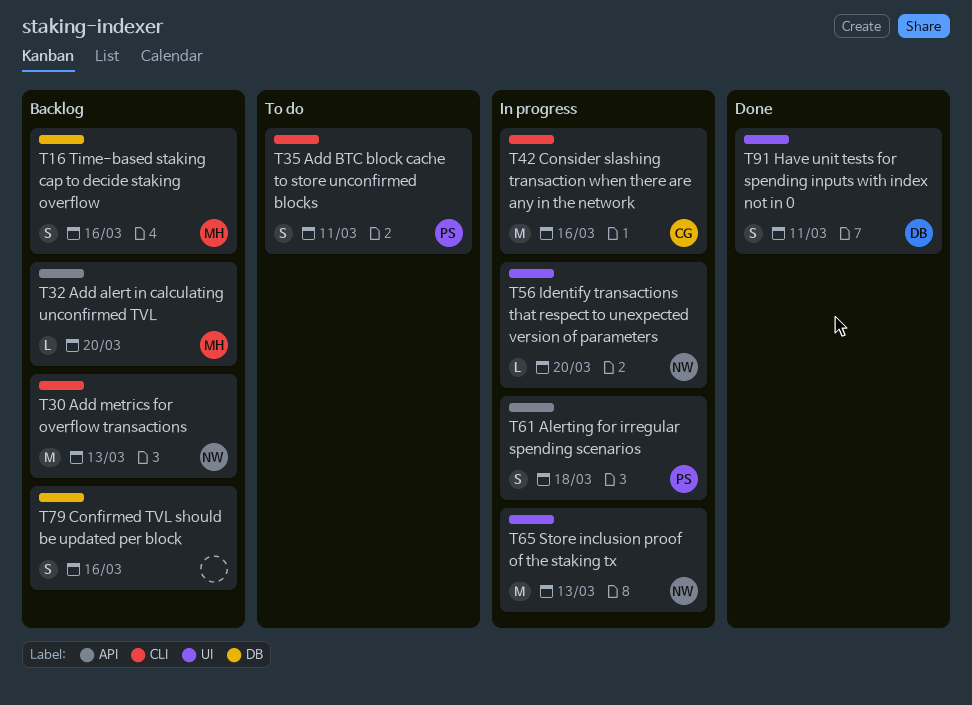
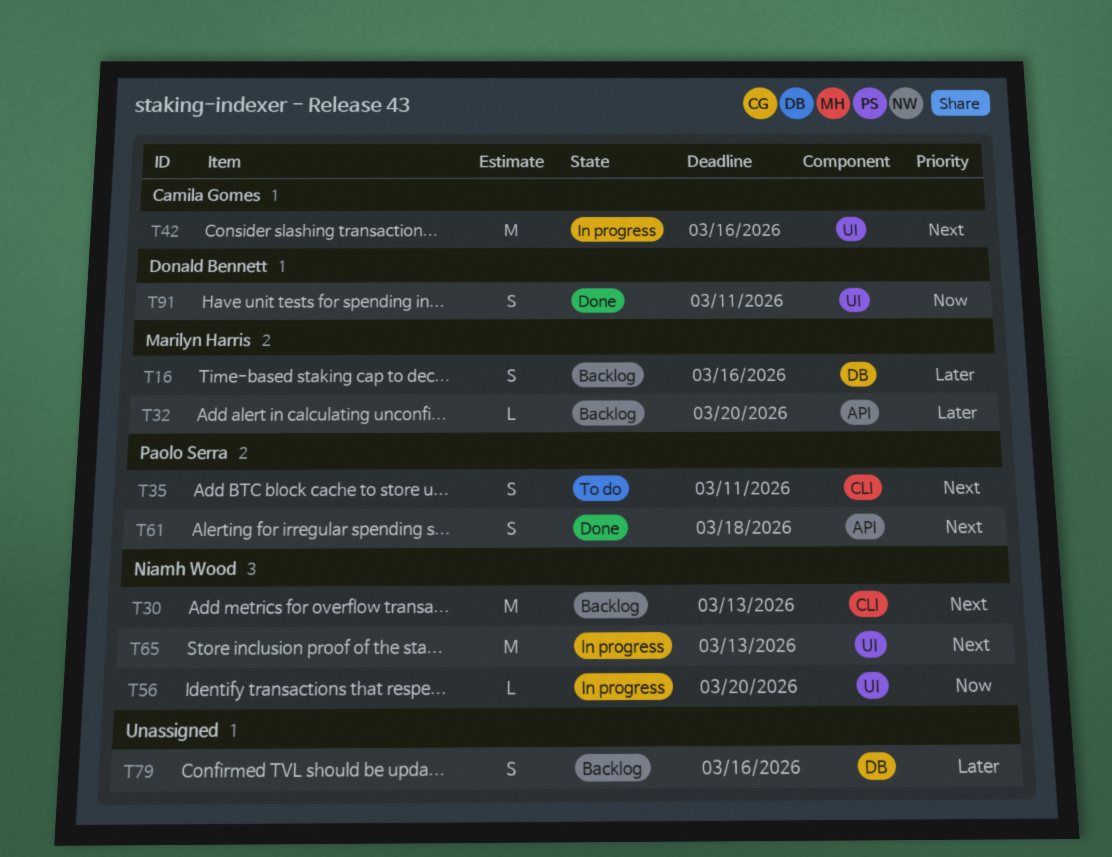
T42, label: CLI -> UI
T61, status: In progress -> Done

